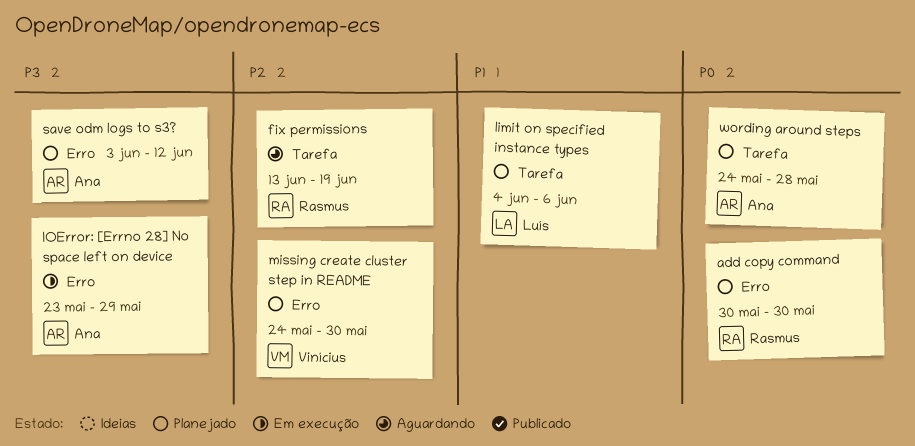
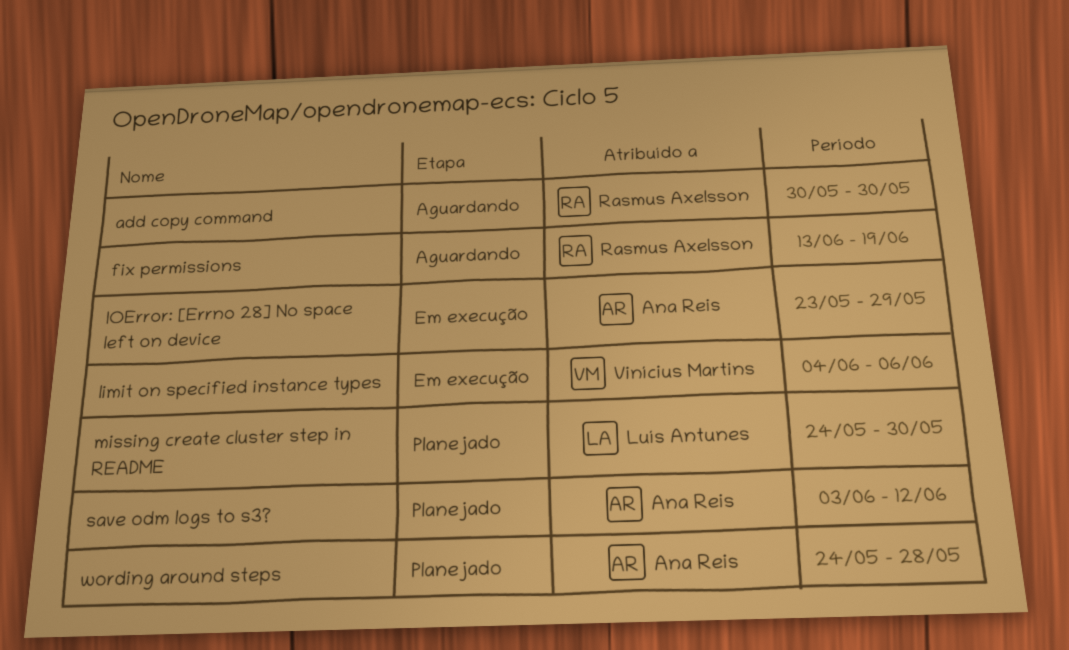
add copy command, status: Planejado -> Aguardando
limit on specified instance types, status: Planejado -> Em execução
limit on specified instance types, owner: Luís Antunes -> Vinícius Martins
missing create cluster step in README, owner: Vinícius Martins -> Luís Antunes

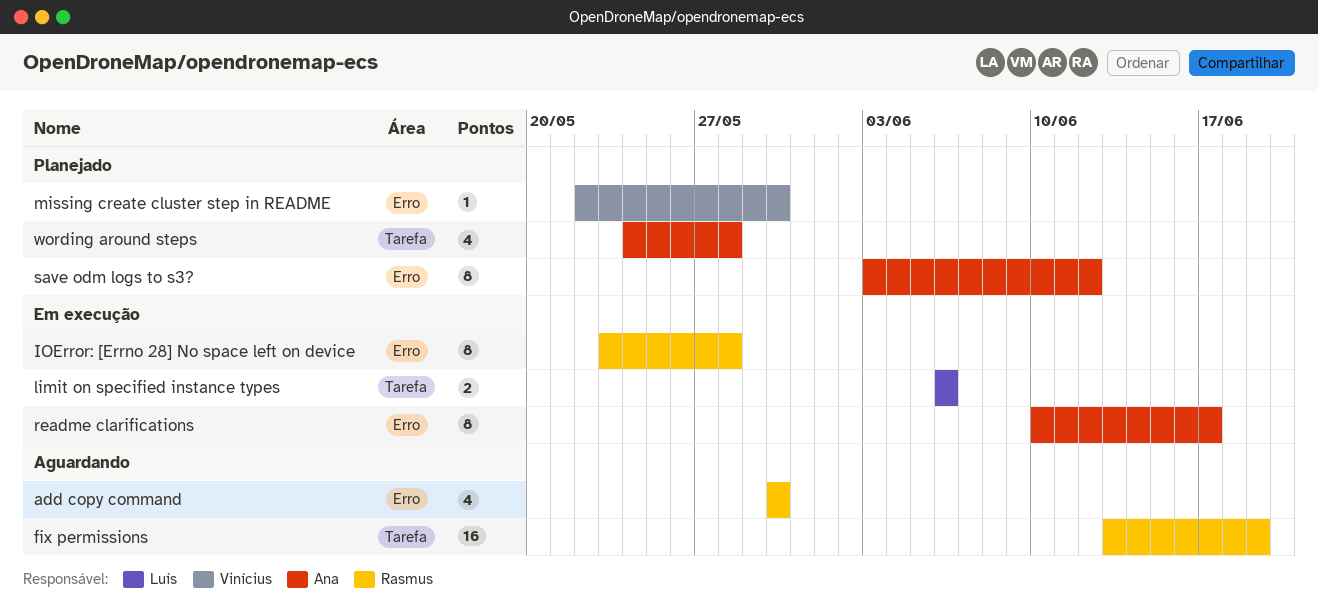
IOError: [Errno 28] No space left on device, owner: Ana Reis -> Rasmus Axelsson
IOError: [Errno 28] No space left on device, due: May 29 -> May 28
limit on specified instance types, owner: Vinícius Martins -> Luís Antunes
limit on specified instance types, start: Jun 4 -> Jun 6
missing create cluster step in README, owner: Luís Antunes -> Vinícius Martins
missing create cluster step in README, start: May 24 -> May 22
readme clarifications: none -> present

